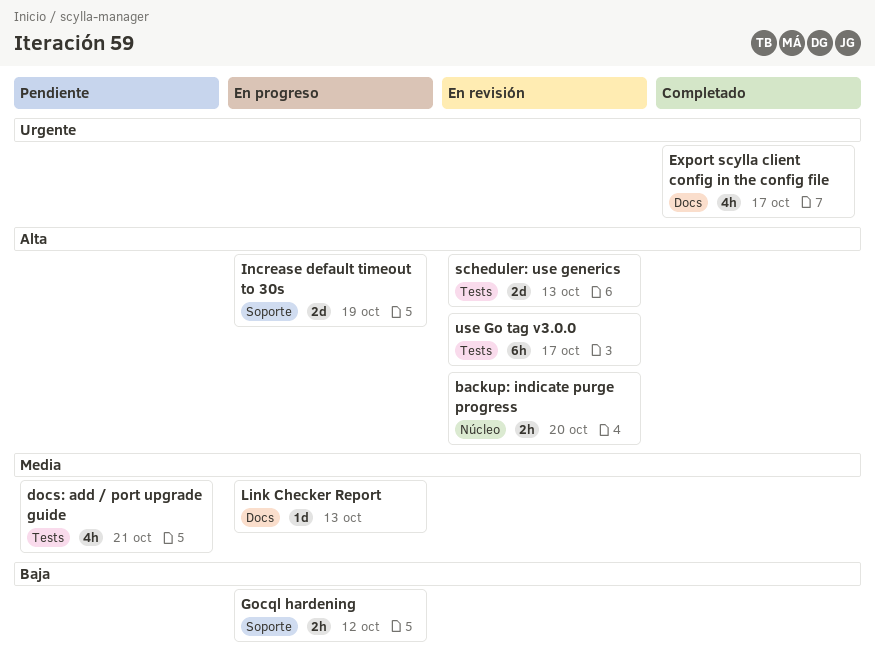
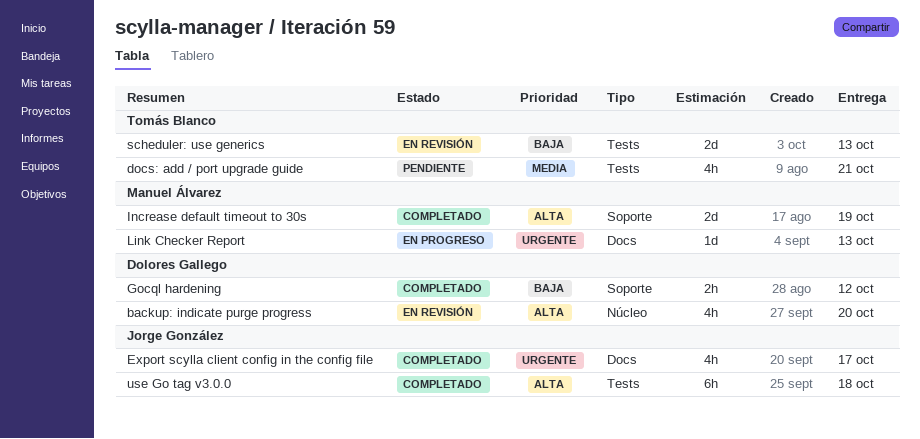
backup: indicate purge progress, estimate: 2h -> 4h
Gocql hardening, status: En progreso -> Completado
Increase default timeout to 30s, status: En progreso -> Completado
Link Checker Report, priority: Media -> Urgente
scheduler: use generics, priority: Alta -> Baja
use Go tag v3.0.0, status: En revisión -> Completado
use Go tag v3.0.0, due: Oct 17 -> Oct 18

